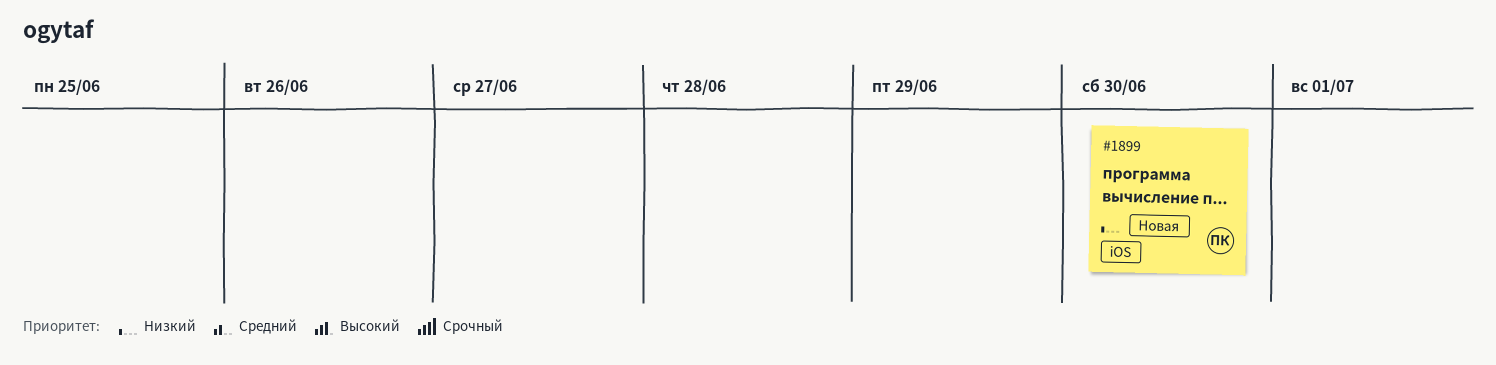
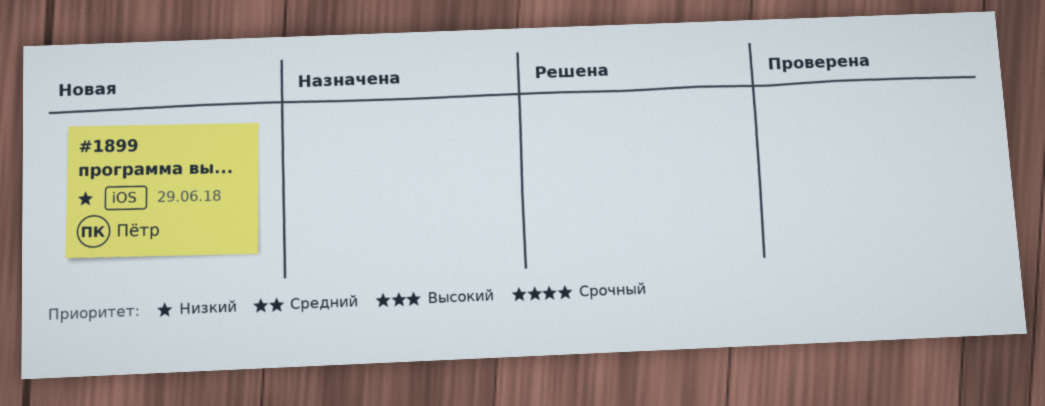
#1899, due: Jun 30 -> Jun 29

